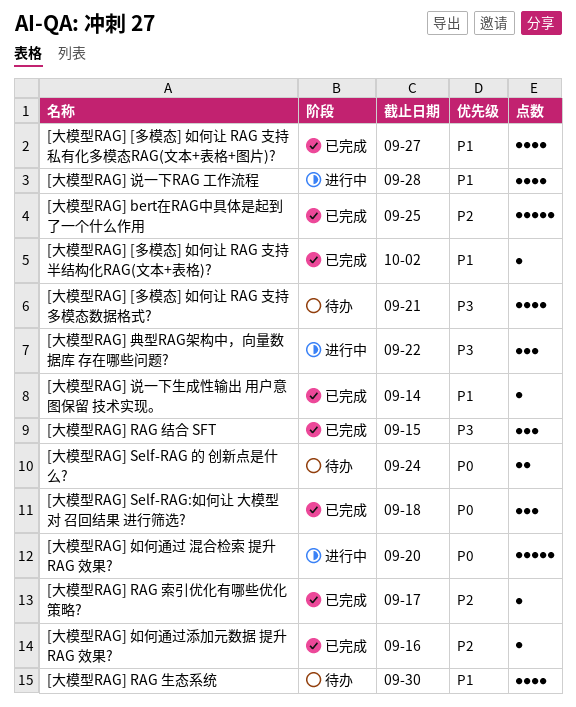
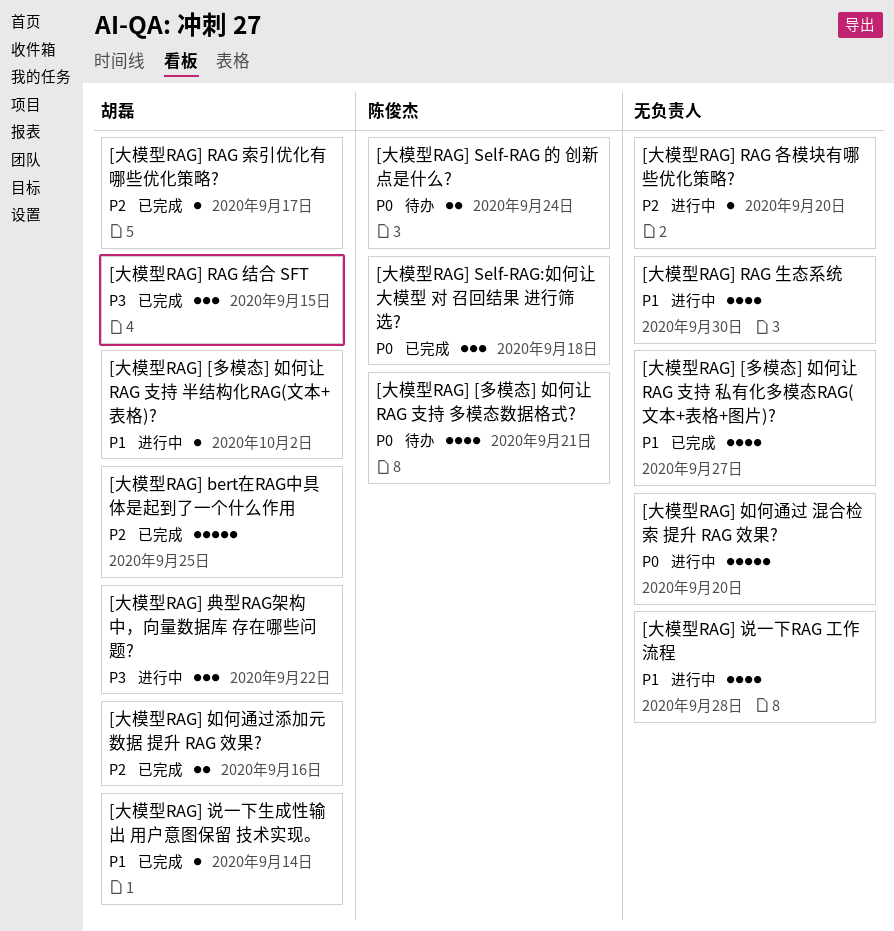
[大模型RAG] [多模态] 如何让 RAG 支持 半结构化RAG(文本+表格)?, status: 已完成 -> 进行中
[大模型RAG] [多模态] 如何让 RAG 支持 多模态数据格式?, priority: P3 -> P0
[大模型RAG] RAG 各模块有哪些优化策略?: none -> present
[大模型RAG] RAG 生态系统, status: 待办 -> 进行中
[大模型RAG] 如何通过添加元数据 提升 RAG 效果?, estimate: 1 -> 2

